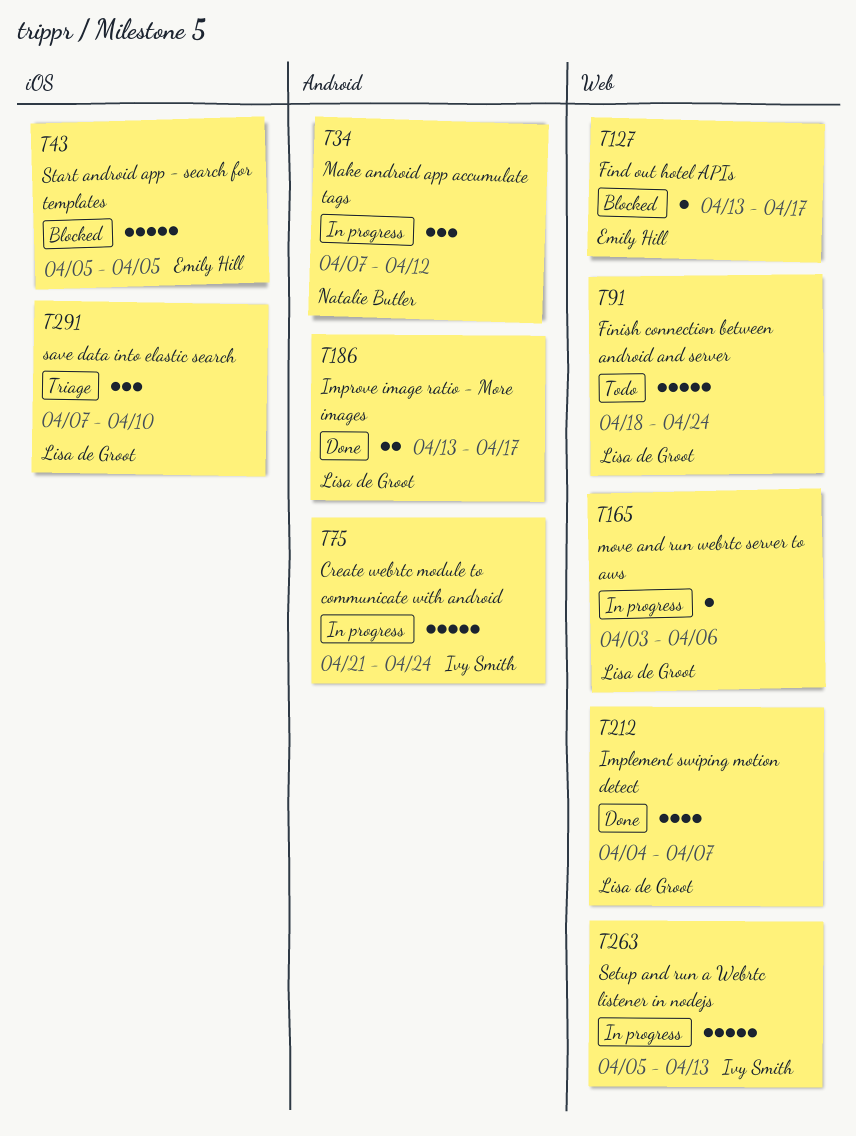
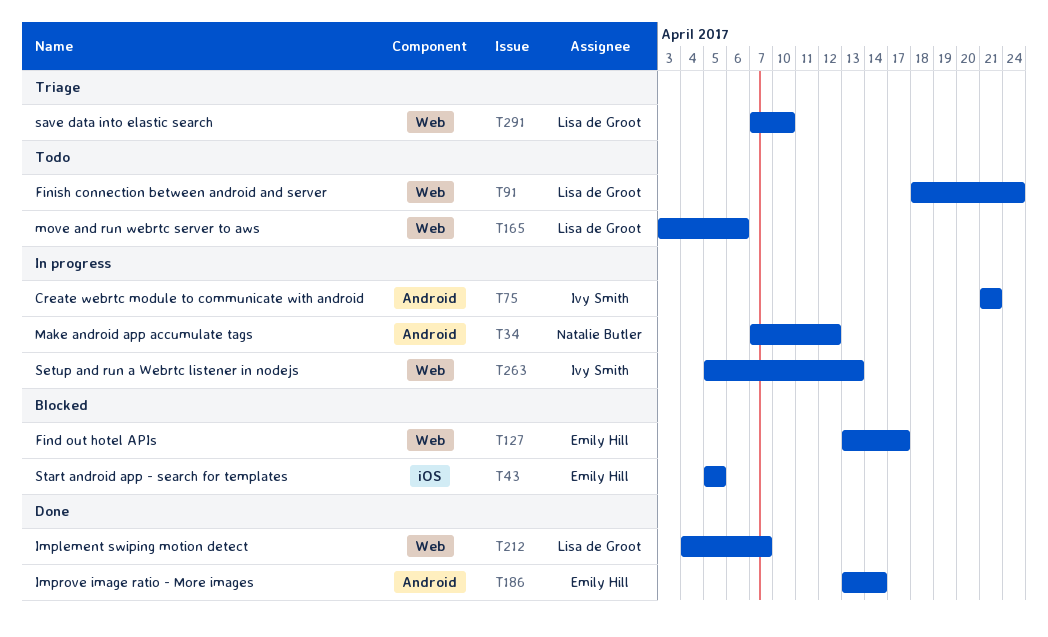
T75, due: Apr 24 -> Apr 21
T165, status: In progress -> Todo
T186, owner: Lisa de Groot -> Emily Hill
T186, due: Apr 17 -> Apr 14
T291, label: iOS -> Web

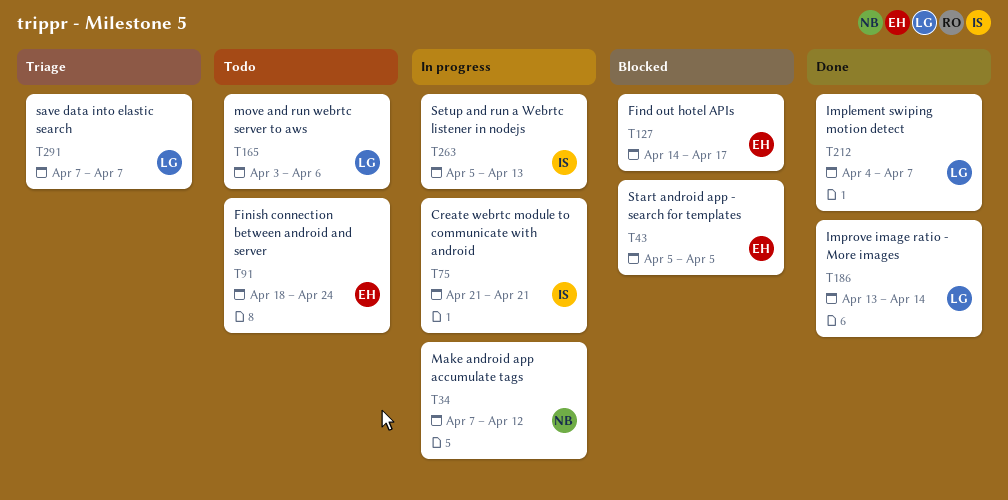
T91, owner: Lisa de Groot -> Emily Hill
T127, start: Apr 13 -> Apr 14
T186, owner: Emily Hill -> Lisa de Groot
T291, due: Apr 10 -> Apr 7

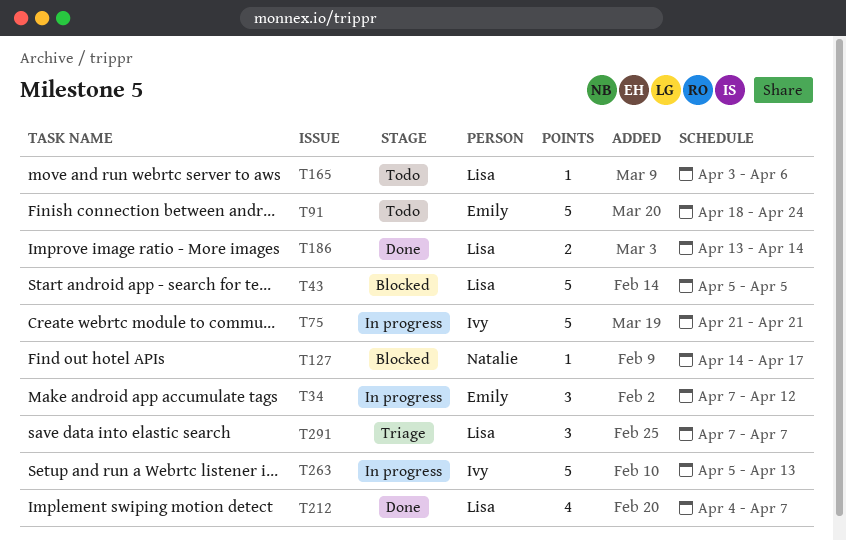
T34, owner: Natalie -> Emily
T43, owner: Emily -> Lisa
T127, owner: Emily -> Natalie

